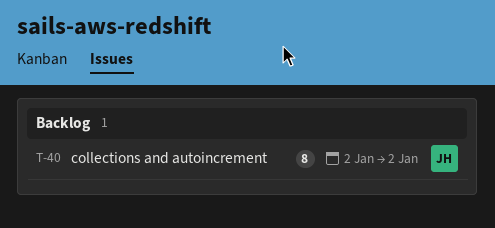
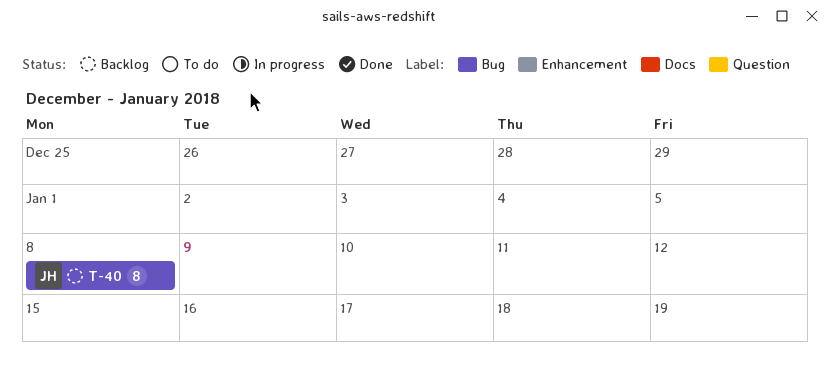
T-40, start: Jan 2 -> Jan 8
T-40, due: Jan 2 -> Jan 8

